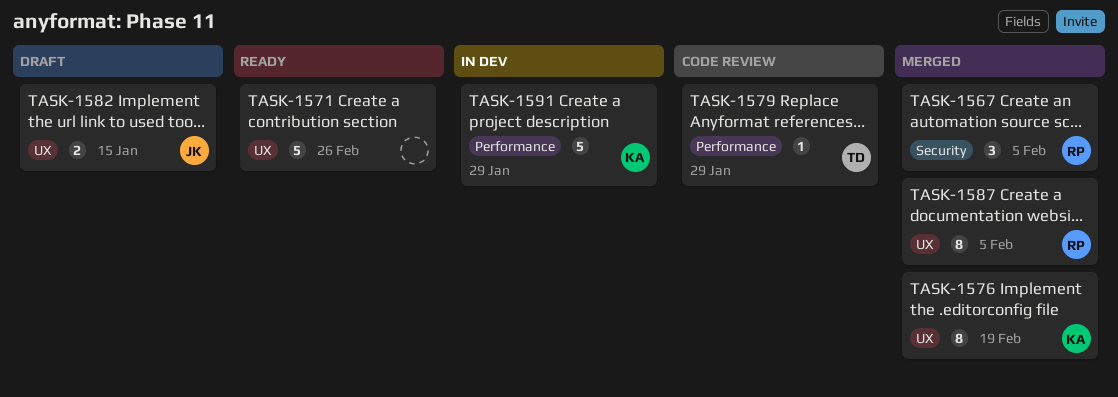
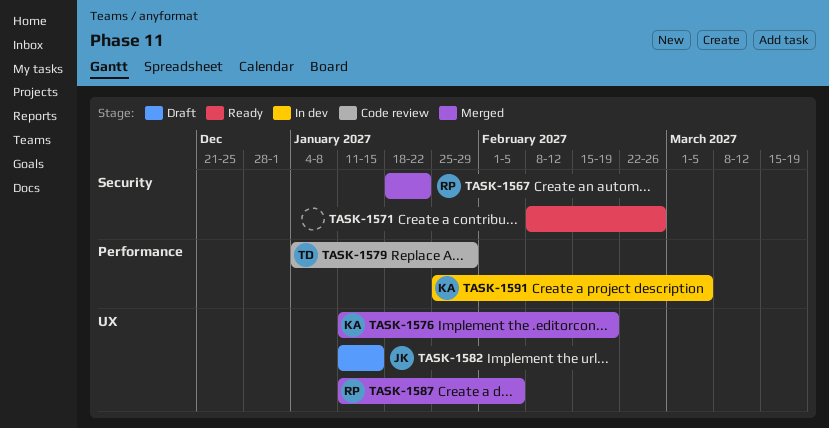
TASK-1567, due: Feb 5 -> Jan 22
TASK-1571, label: UX -> Security
TASK-1591, due: Jan 29 -> Mar 5

